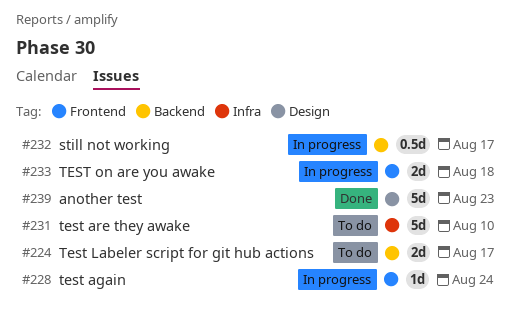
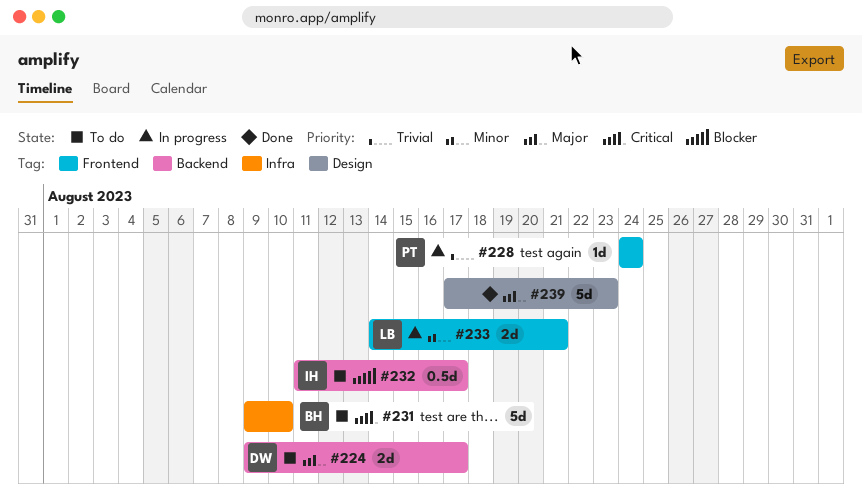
#232, status: In progress -> To do
#233, due: Aug 18 -> Aug 21

